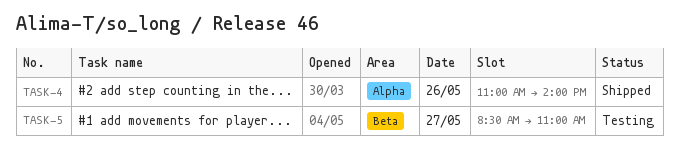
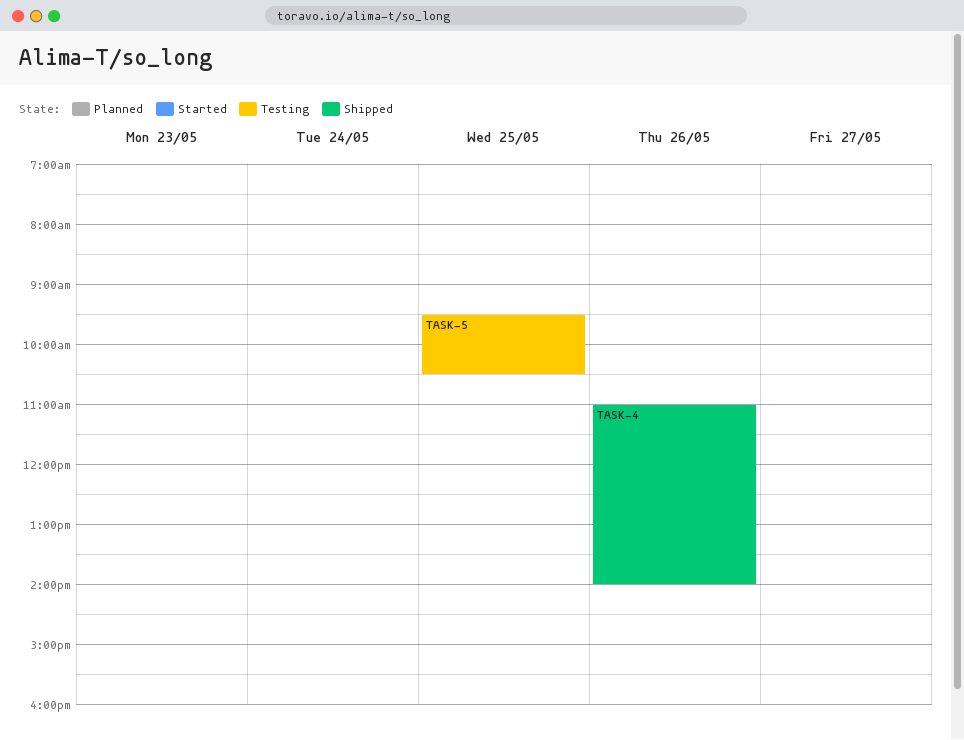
TASK-5, day: May 27 -> May 25
TASK-5, begins: 08:30 -> 09:30
TASK-5, ends: 11:00 -> 10:30

